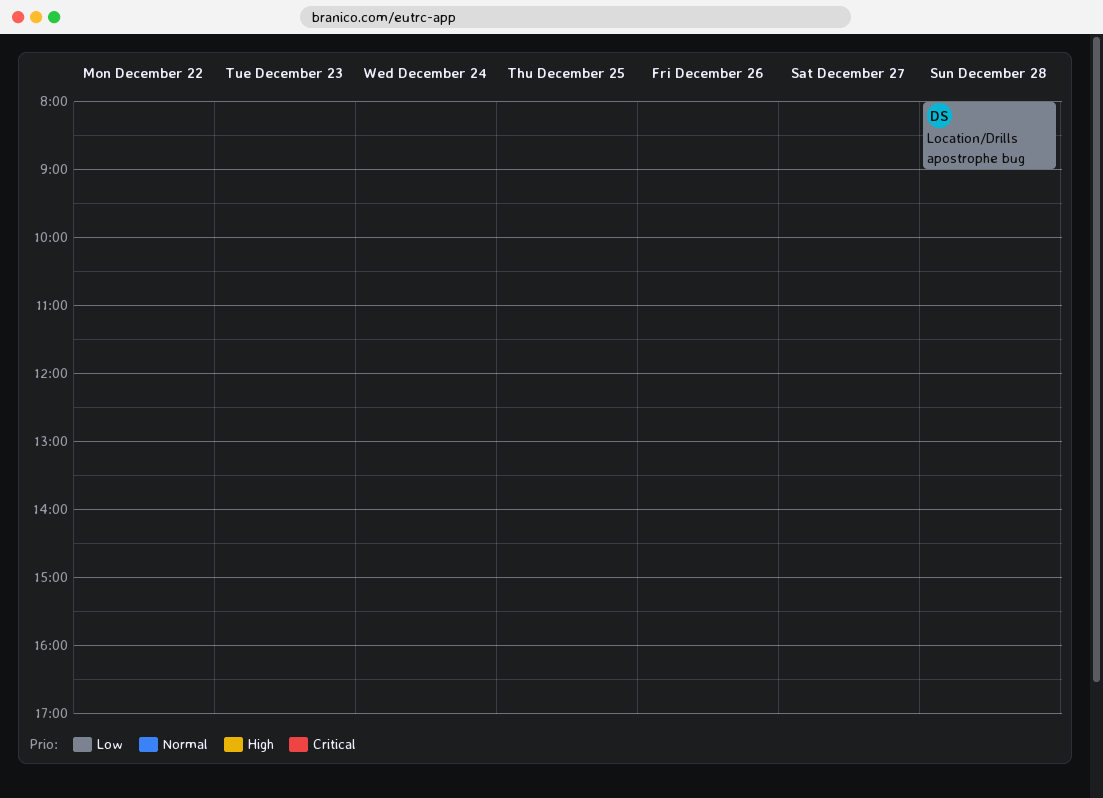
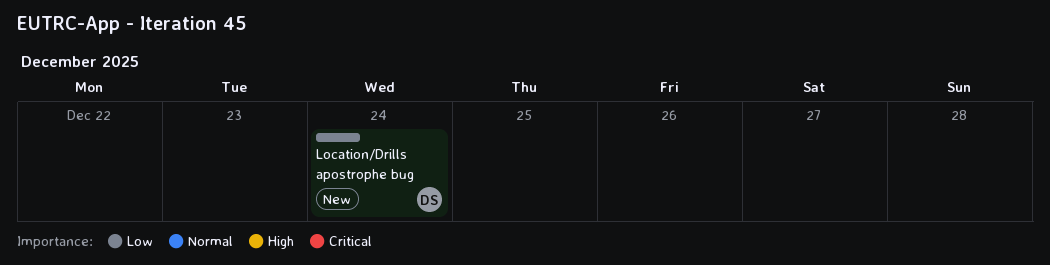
Location/Drills apostrophe bug, day: Dec 28 -> Dec 24

